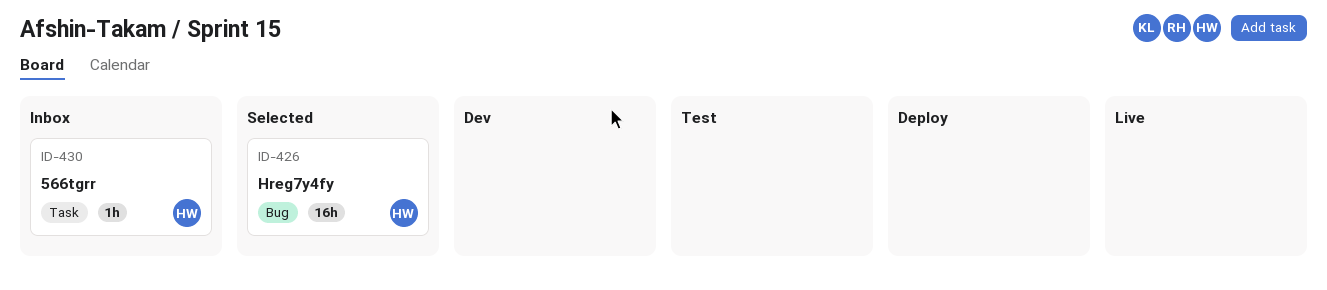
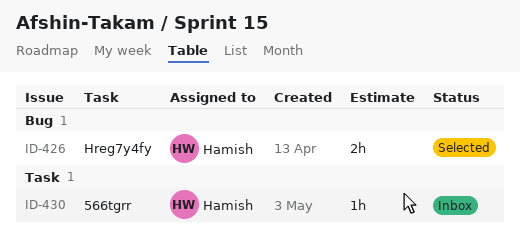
ID-426, estimate: 16h -> 2h

